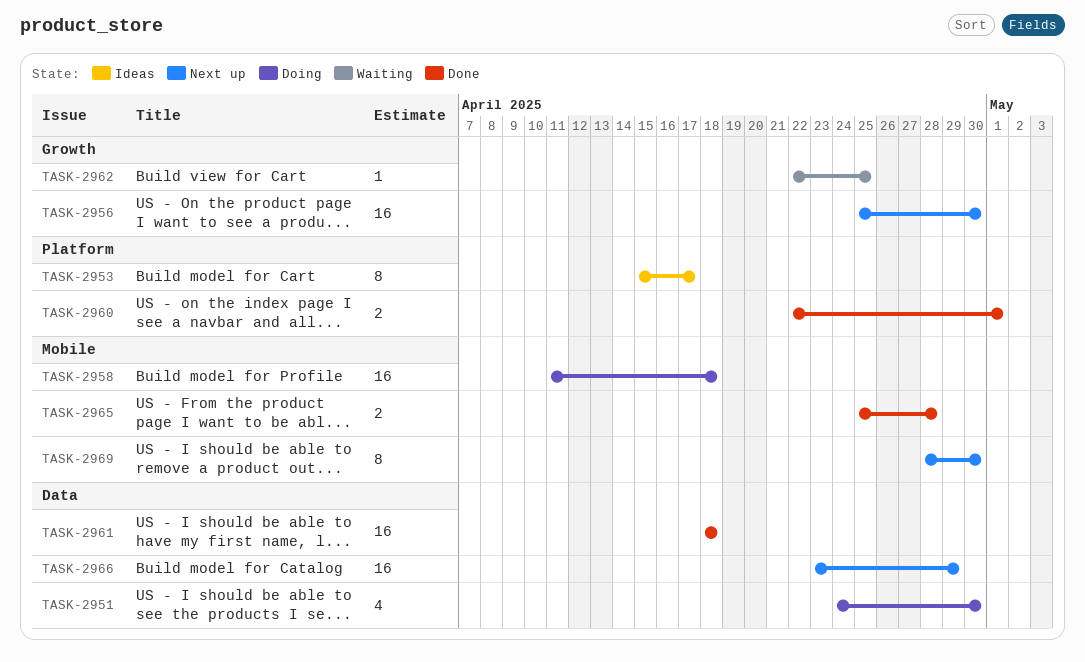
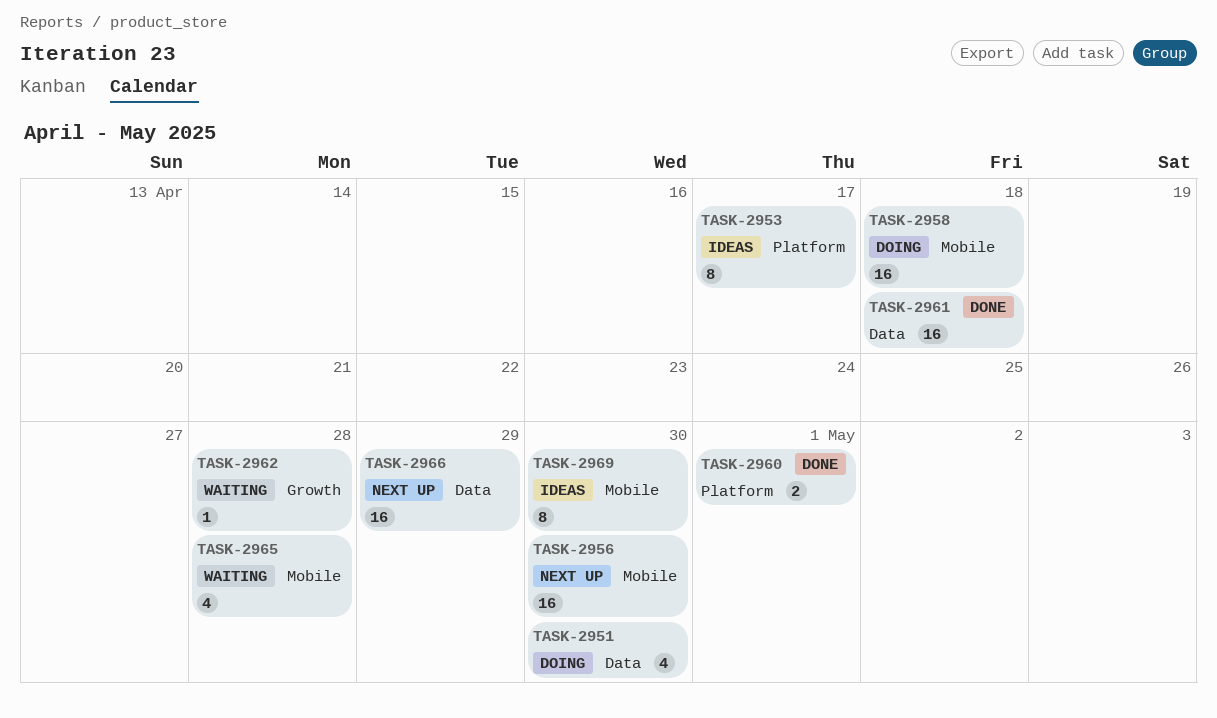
TASK-2956, label: Growth -> Mobile
TASK-2962, due: Apr 25 -> Apr 28
TASK-2965, status: Done -> Waiting
TASK-2965, estimate: 2 -> 4
TASK-2969, status: Next up -> Ideas

